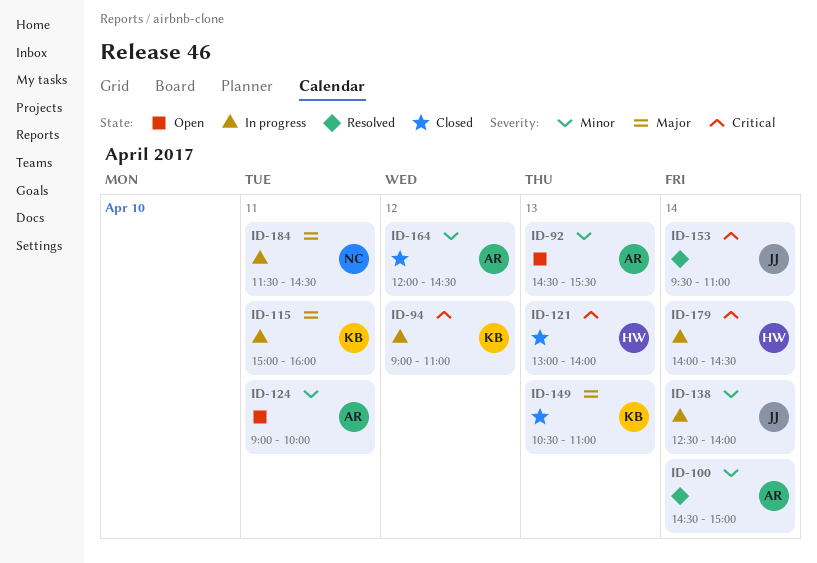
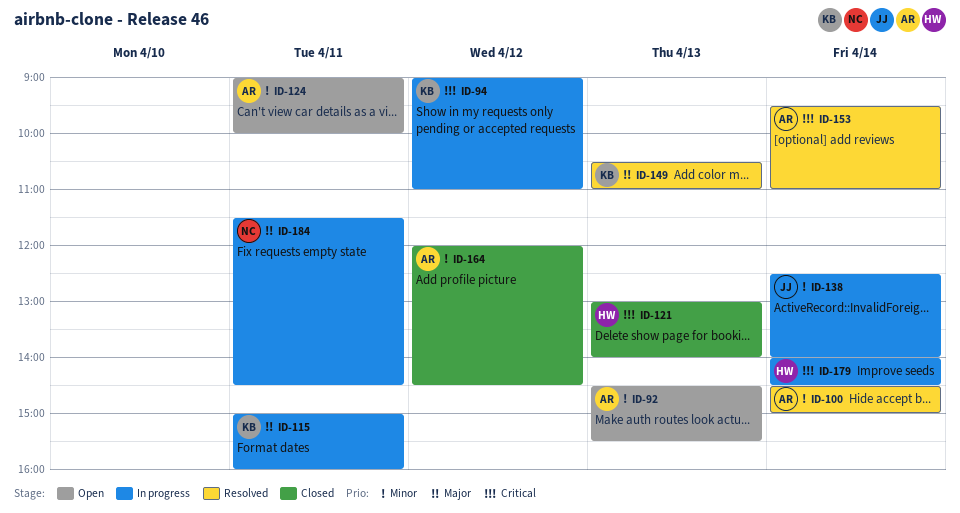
ID-149, status: Closed -> Resolved
ID-153, owner: JJ -> AR

